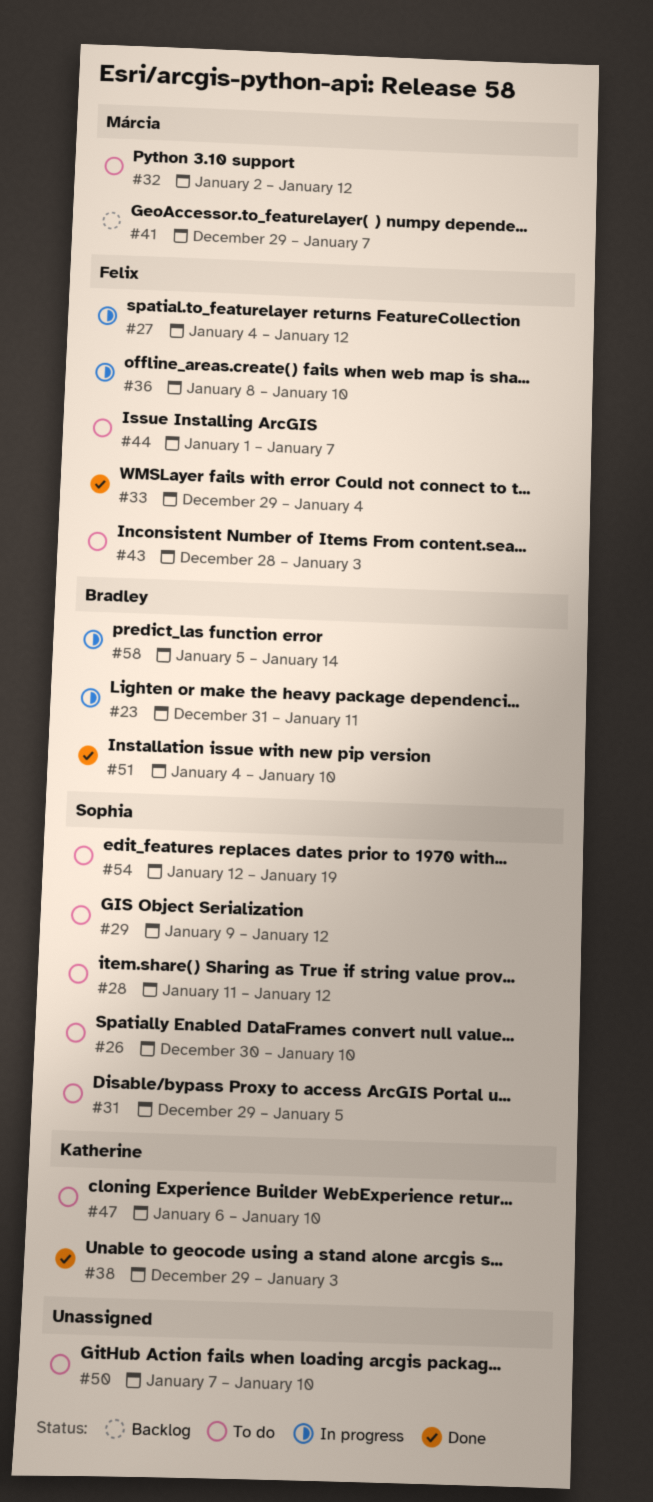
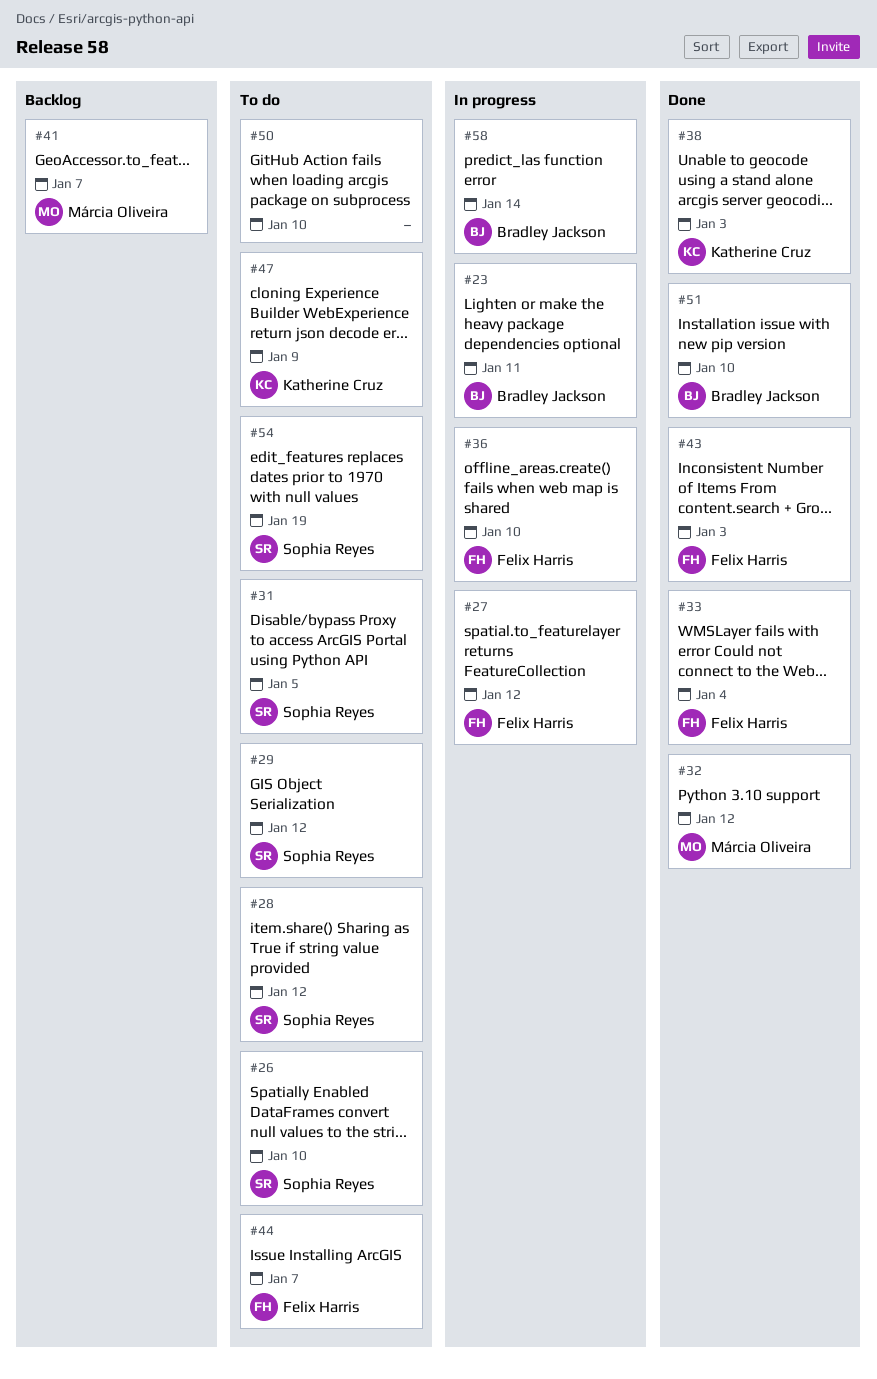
#32, status: To do -> Done
#43, status: To do -> Done
#47, due: Jan 10 -> Jan 9

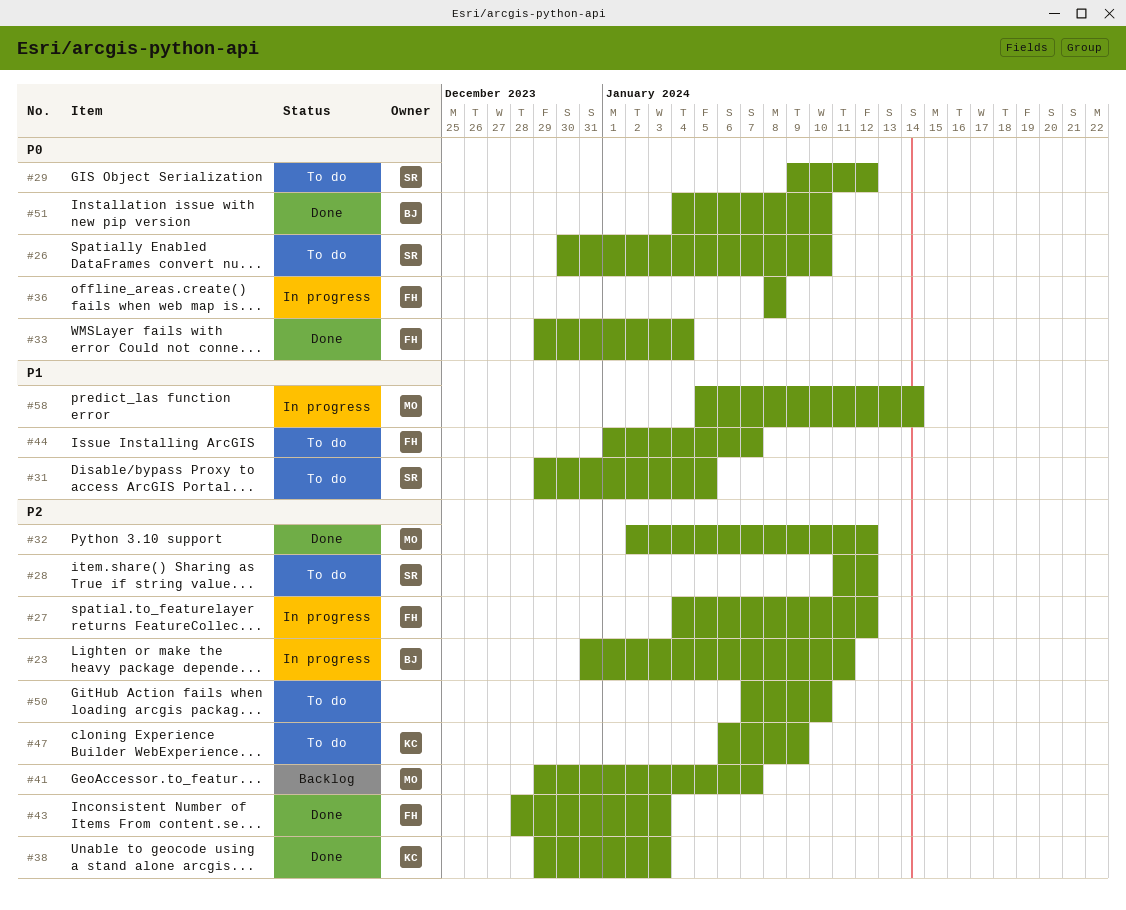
#36, due: Jan 10 -> Jan 8
#54: present -> none
#58, owner: Bradley Jackson -> Márcia Oliveira

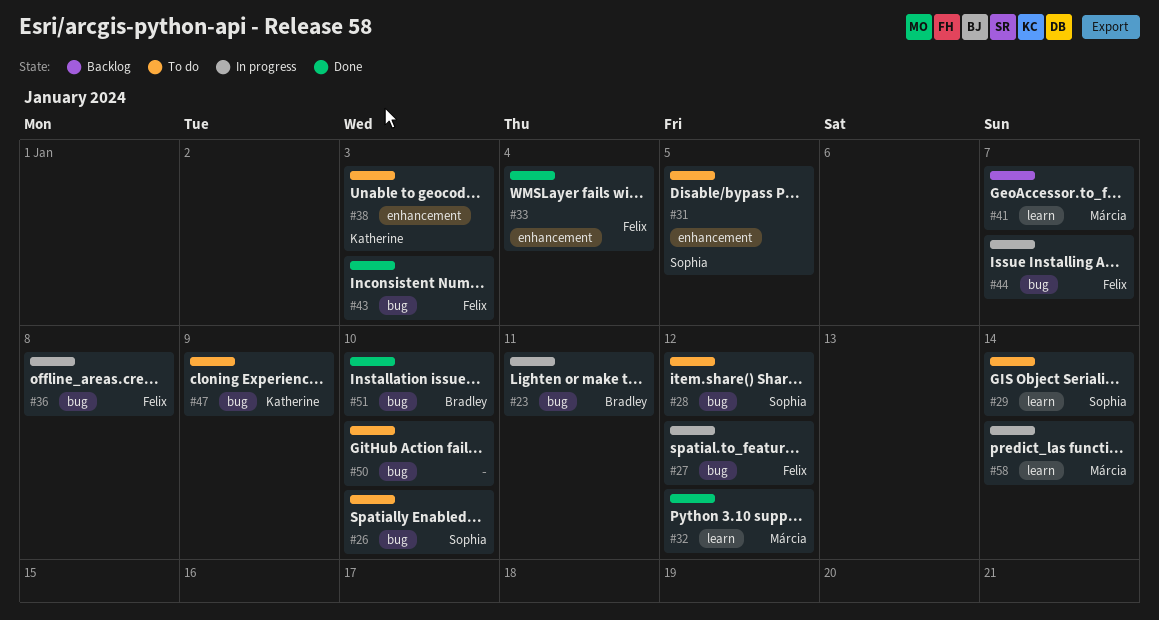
#29, due: Jan 12 -> Jan 14
#38, status: Done -> To do
#44, status: To do -> In progress

